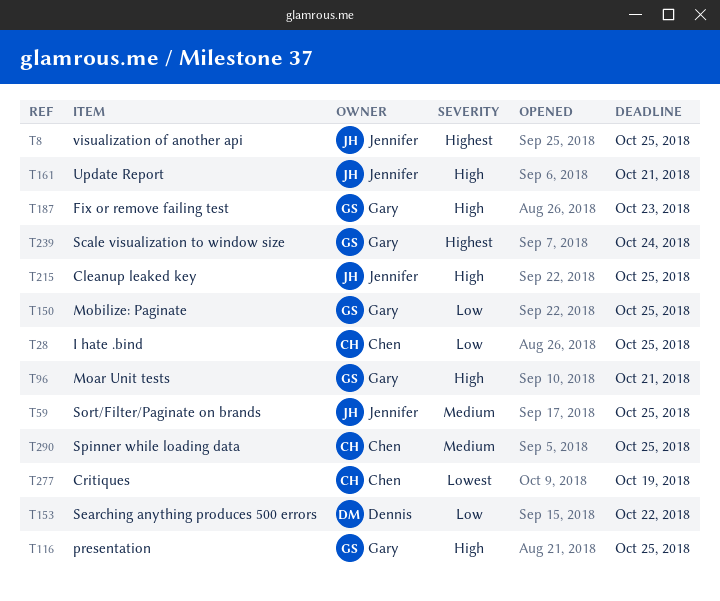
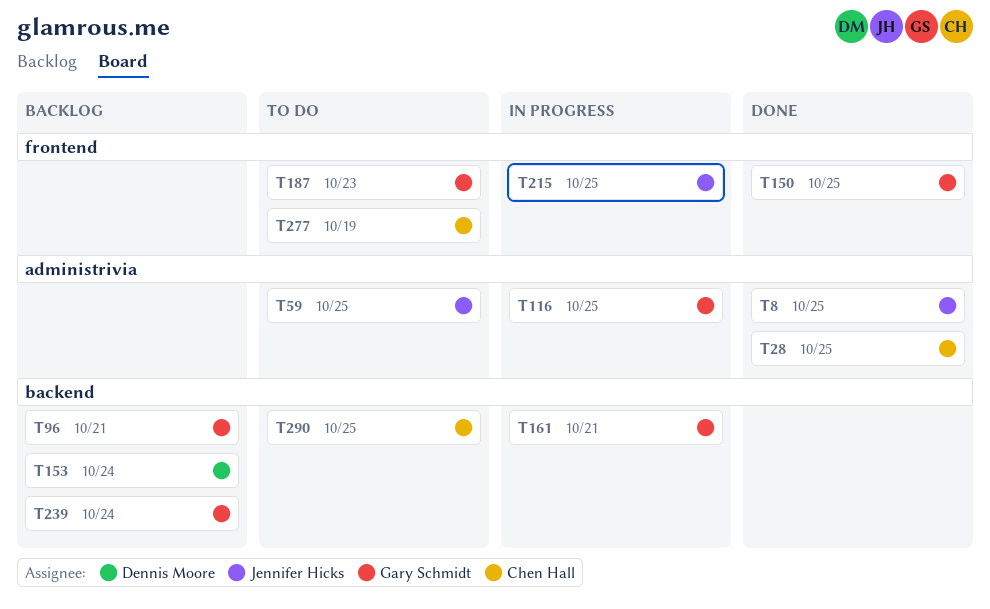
T153, due: Oct 22 -> Oct 24
T161, owner: Jennifer Hicks -> Gary Schmidt

